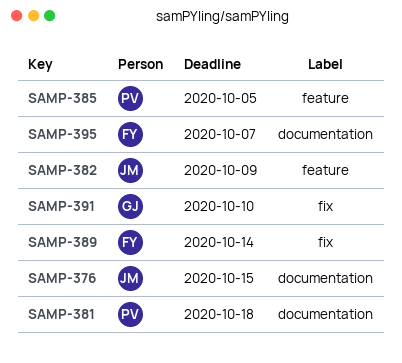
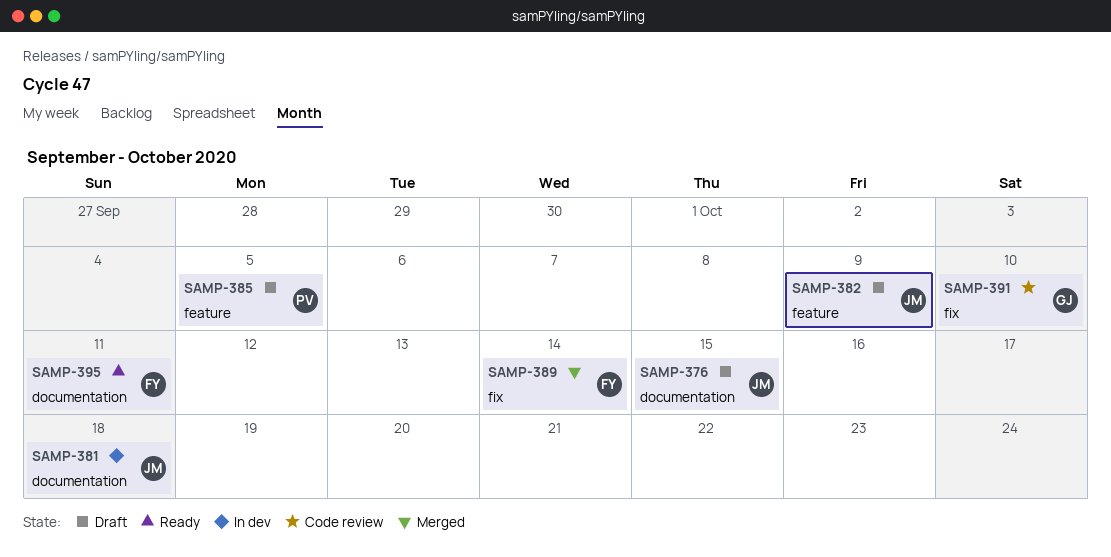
SAMP-381, owner: PV -> JM
SAMP-395, due: Oct 7 -> Oct 11

